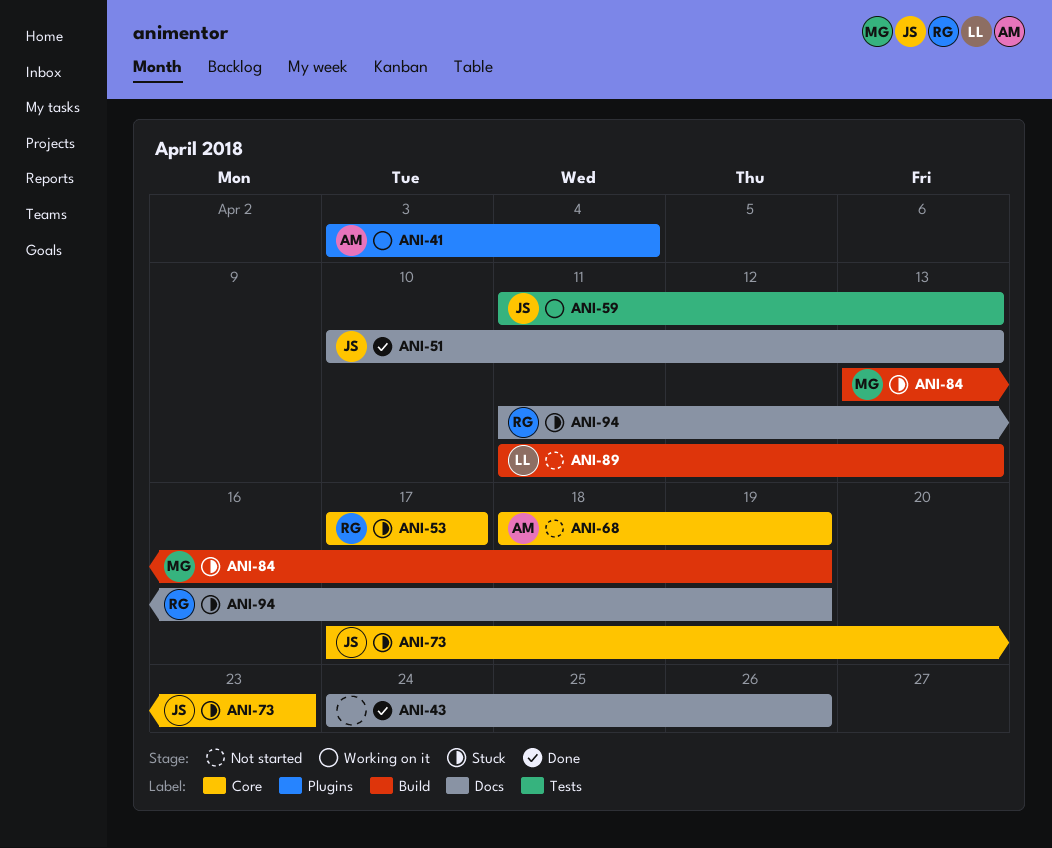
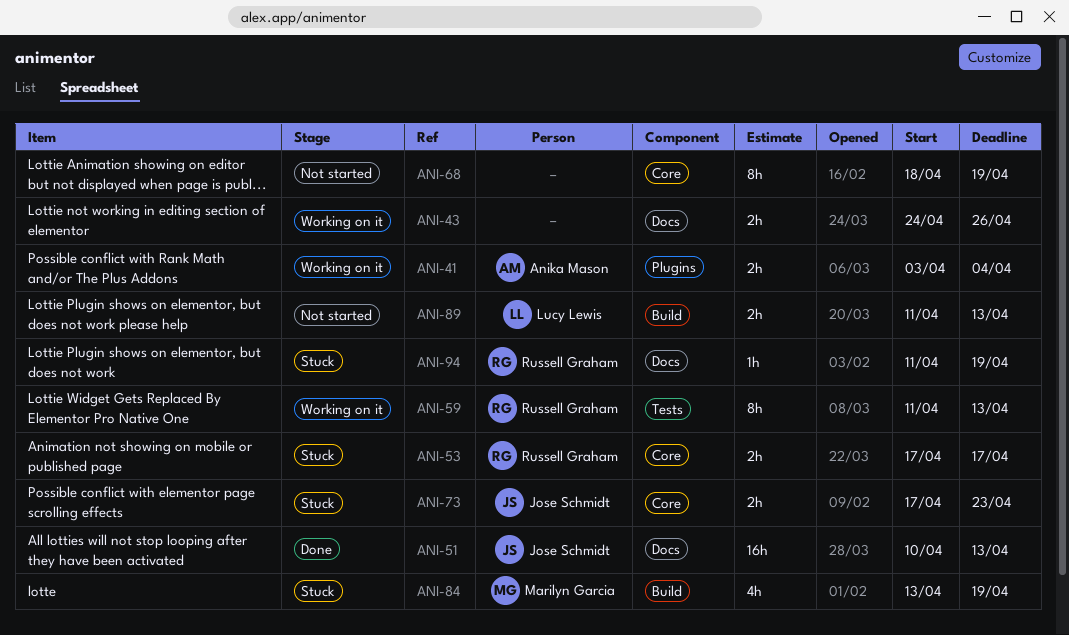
ANI-43, status: Done -> Working on it
ANI-59, owner: Jose Schmidt -> Russell Graham
ANI-68, owner: Anika Mason -> none

